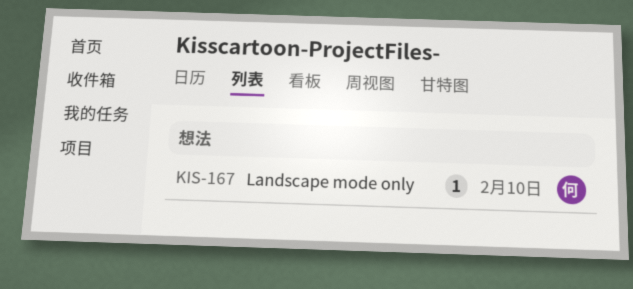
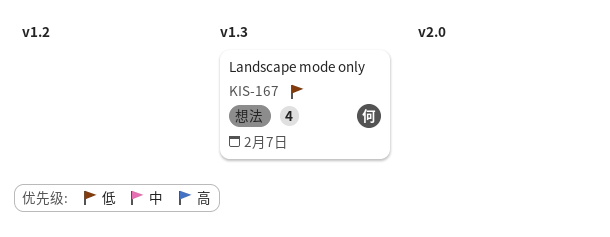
KIS-167, estimate: 1 -> 4
KIS-167, due: Feb 10 -> Feb 7

